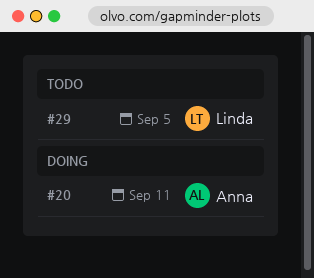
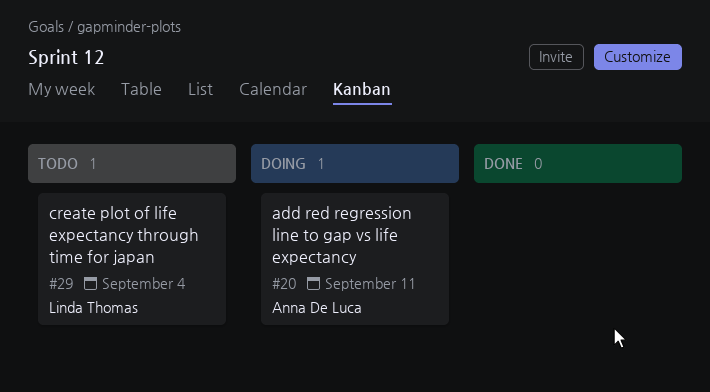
#29, due: Sep 5 -> Sep 4

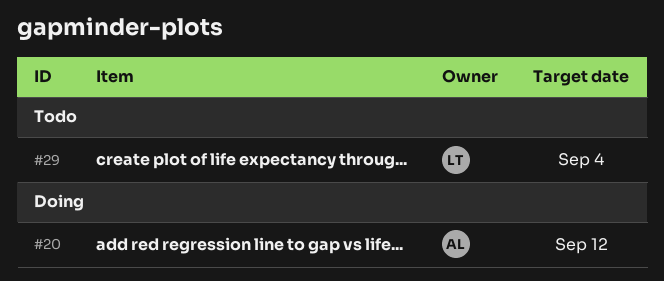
#20, due: Sep 11 -> Sep 12

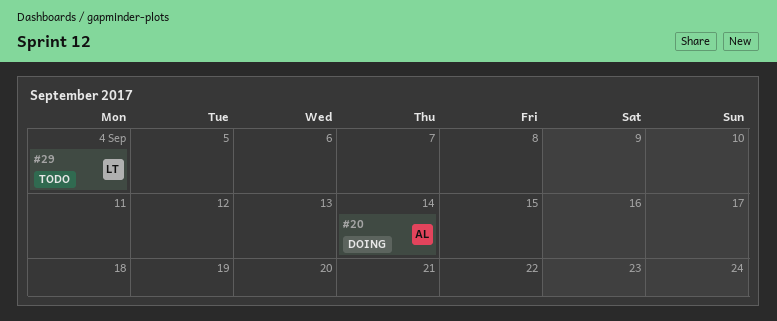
#20, due: Sep 12 -> Sep 14

